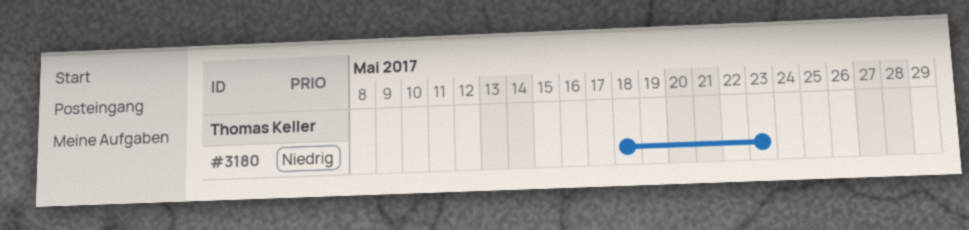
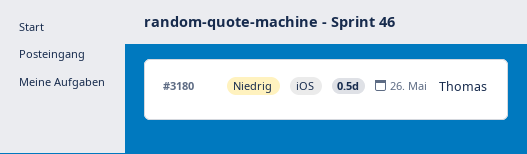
#3180, due: May 23 -> May 26

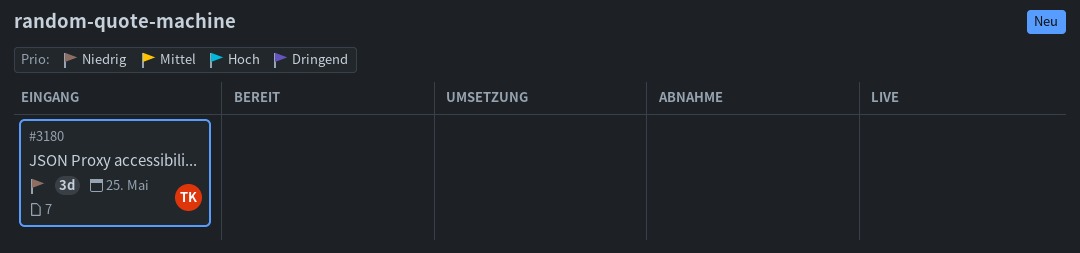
#3180, estimate: 0.5d -> 3d
#3180, due: May 26 -> May 25

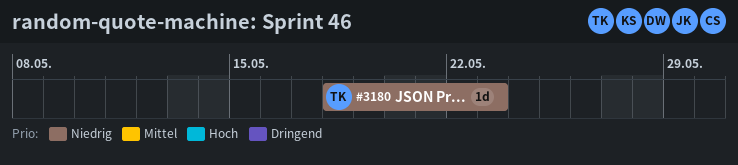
#3180, estimate: 3d -> 1d
#3180, due: May 25 -> May 23

